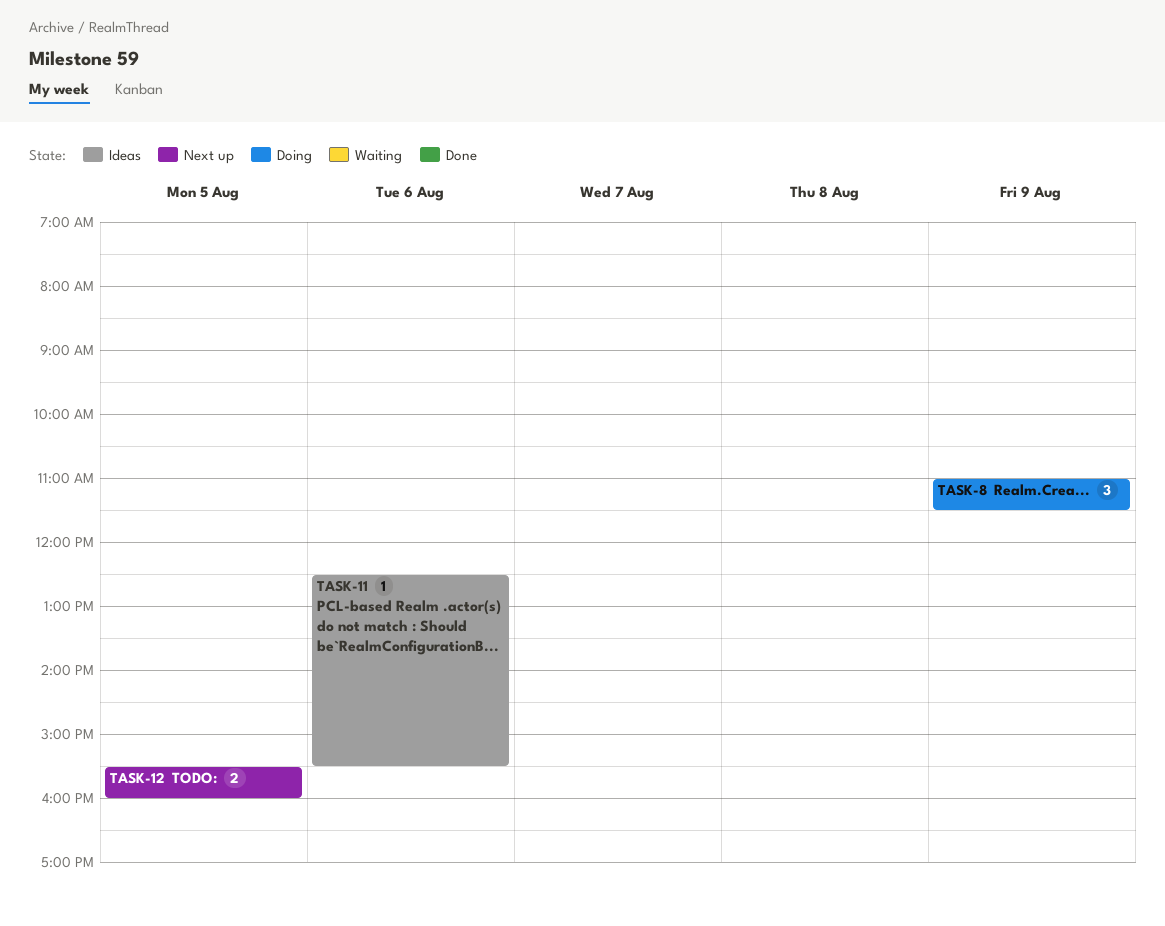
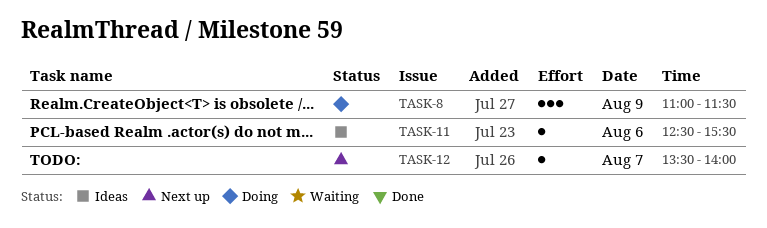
TASK-12, estimate: 2 -> 1
TASK-12, day: Aug 5 -> Aug 7
TASK-12, begins: 15:30 -> 13:30
TASK-12, ends: 16:00 -> 14:00

